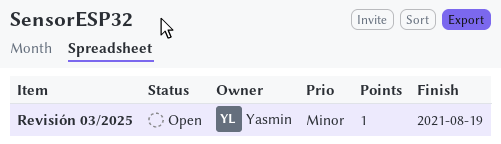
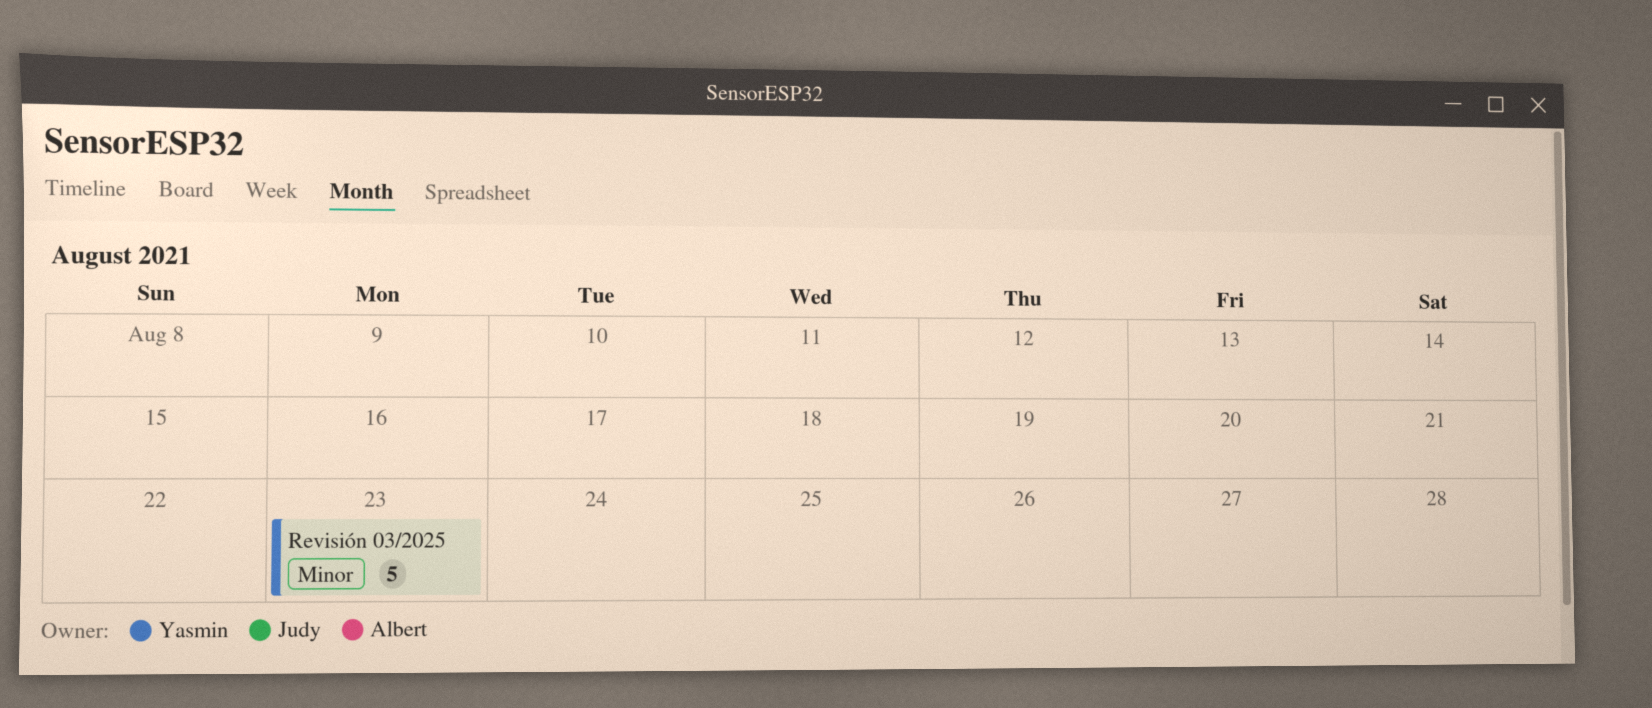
Revisión 03/2025, estimate: 1 -> 5
Revisión 03/2025, due: Aug 19 -> Aug 23

